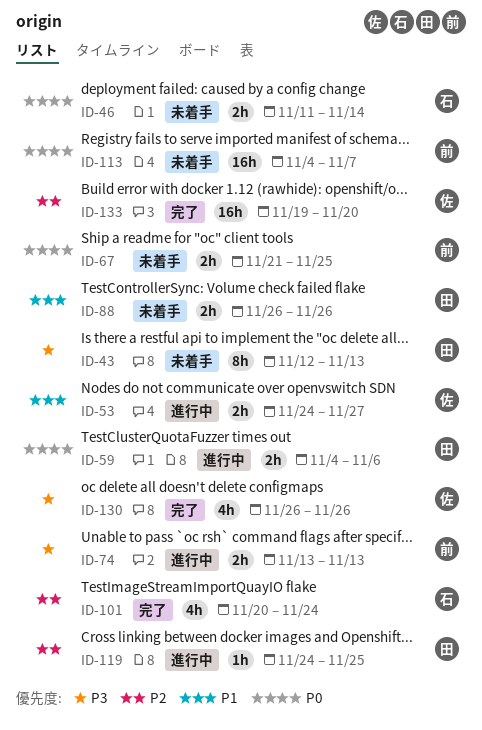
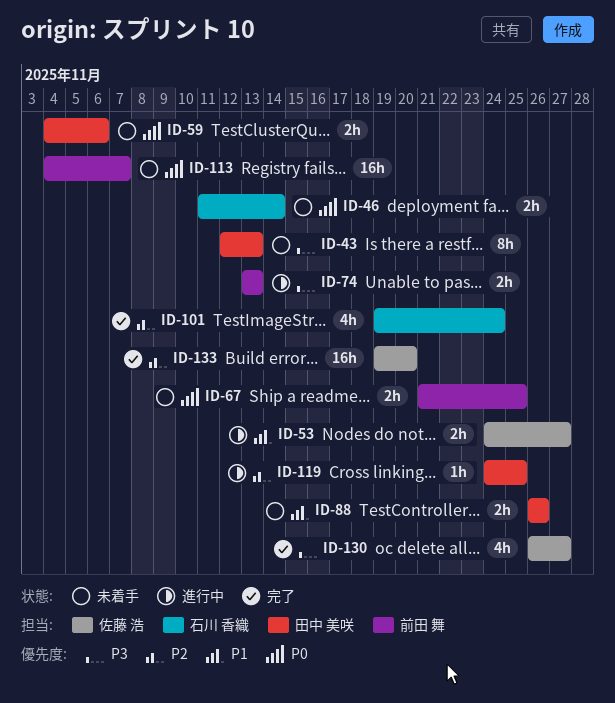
ID-59, status: 進行中 -> 未着手
ID-101, start: Nov 20 -> Nov 19
ID-130, due: Nov 26 -> Nov 27

